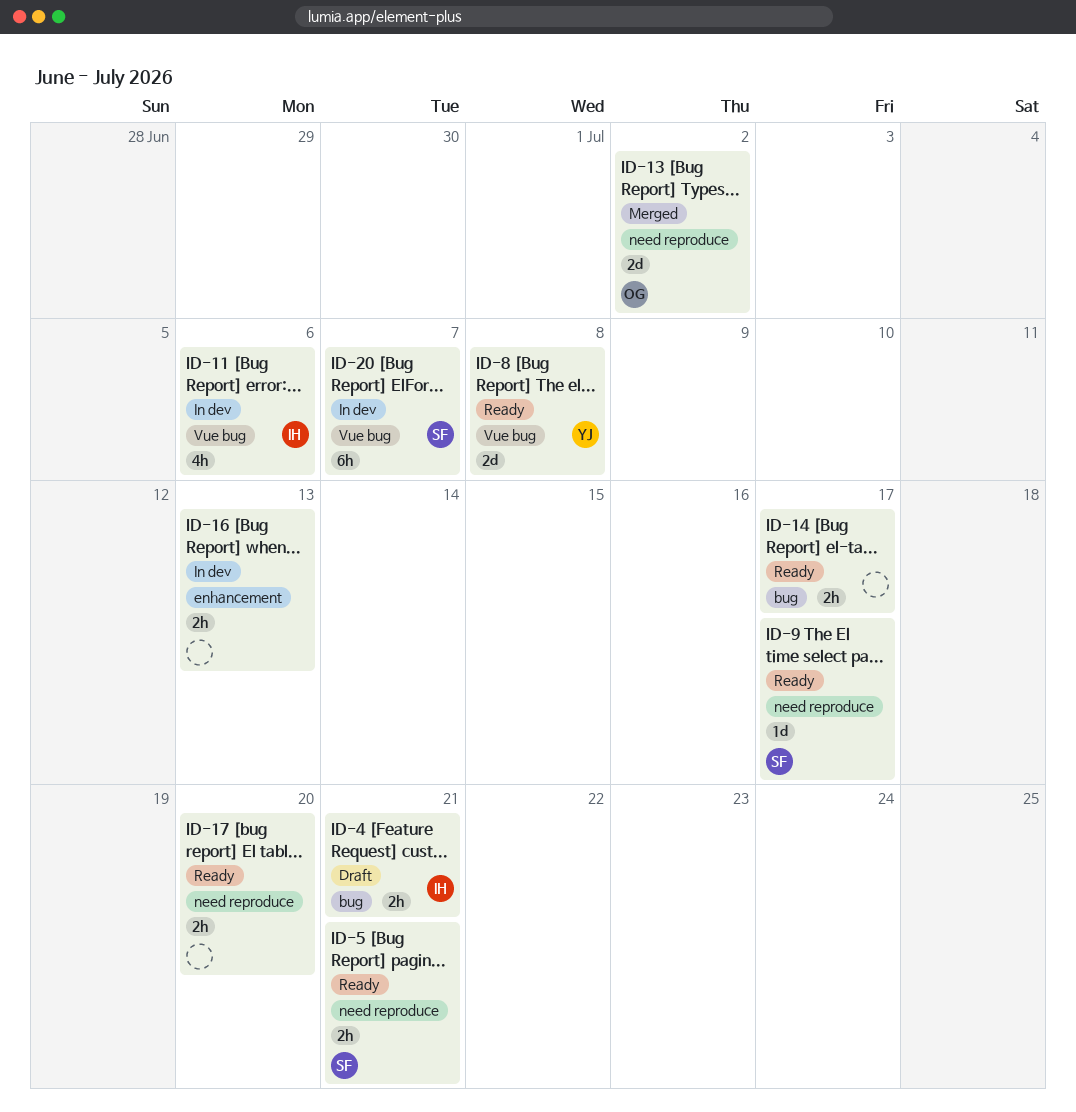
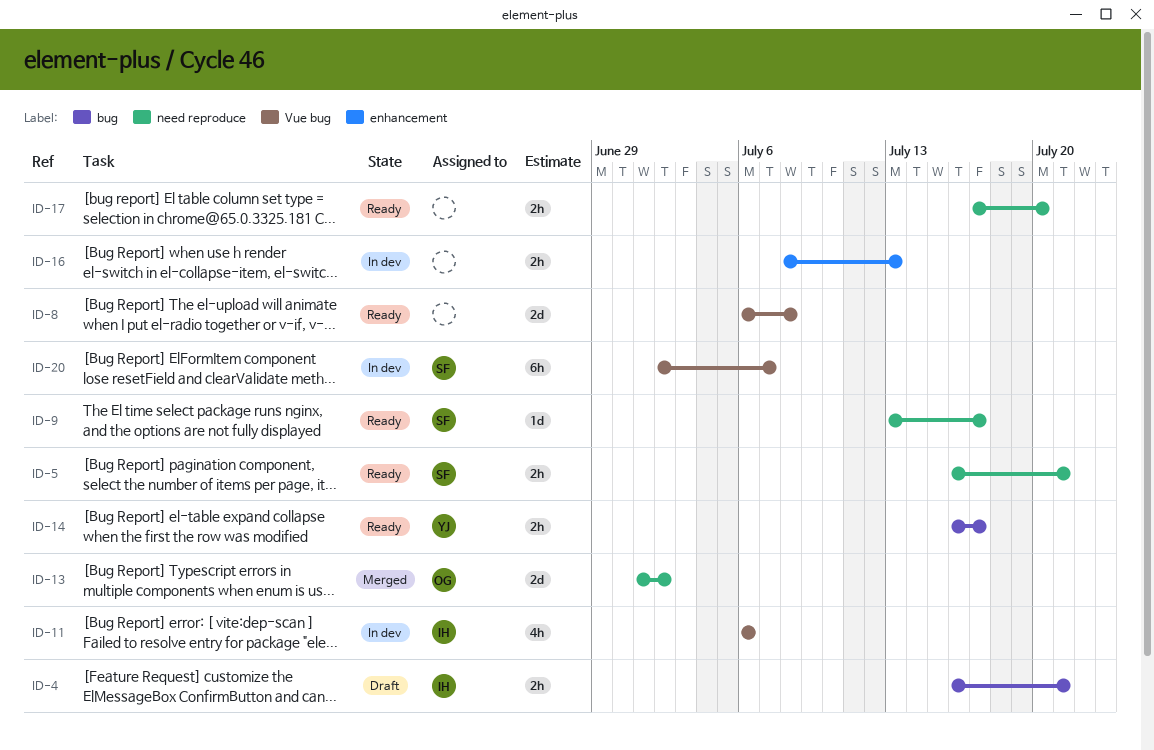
ID-8, owner: YJ -> none
ID-14, owner: none -> YJ

